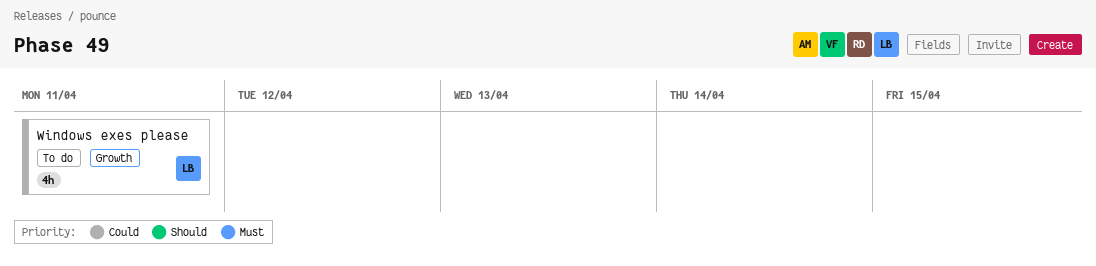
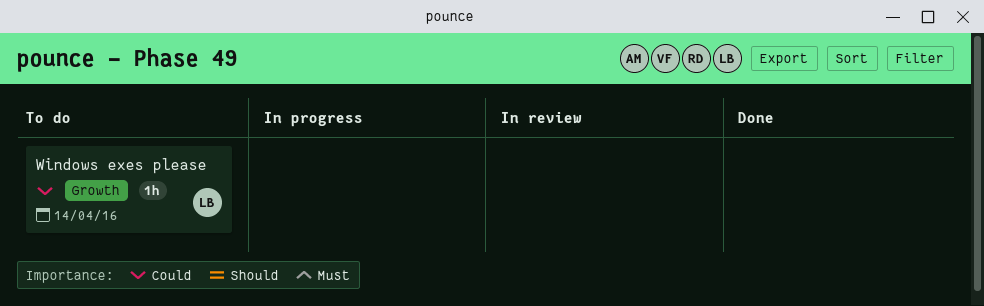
Windows exes please, estimate: 4h -> 1h
Windows exes please, due: Apr 11 -> Apr 14

